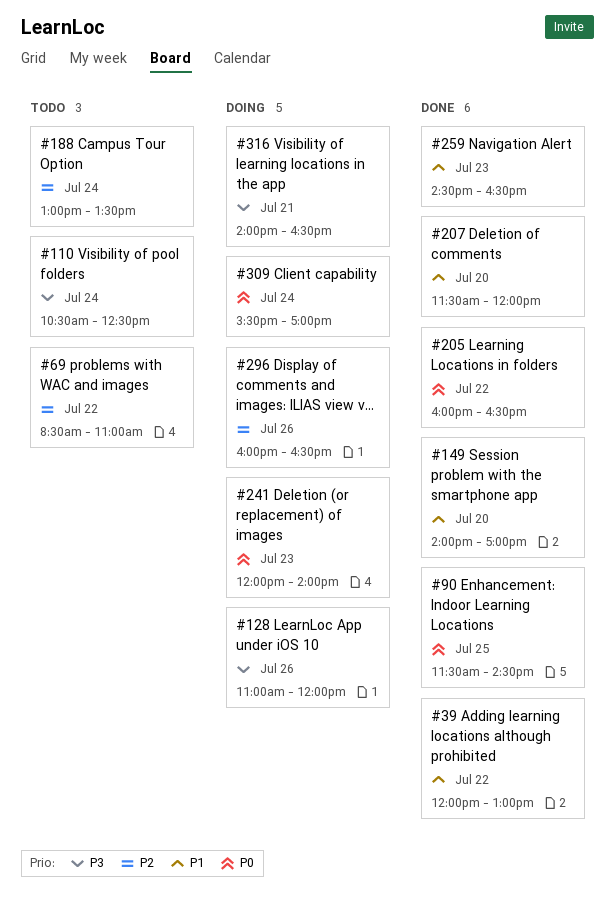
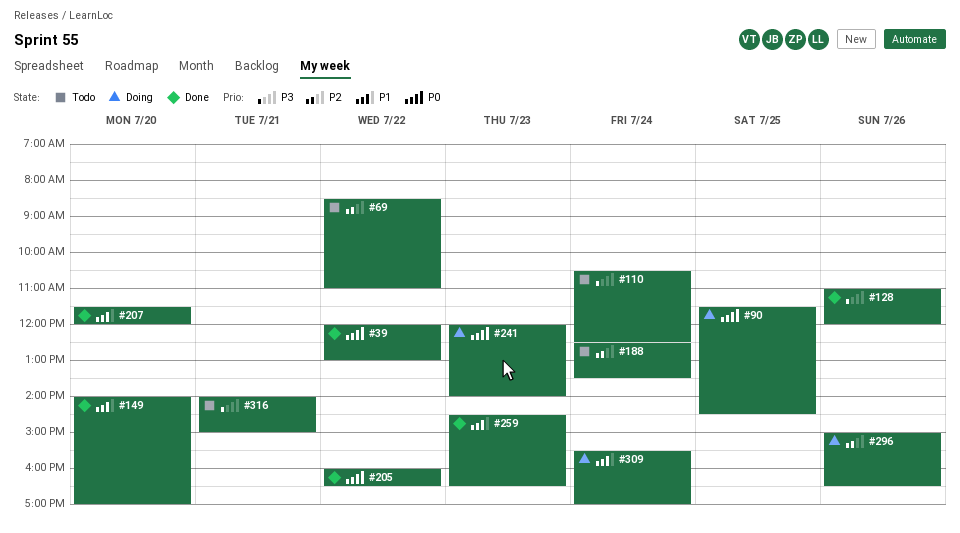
#39, priority: P1 -> P0
#90, status: Done -> Doing
#128, status: Doing -> Done
#188, begins: 13:00 -> 12:30
#296, begins: 16:00 -> 15:00
#309, priority: P0 -> P1
#316, status: Doing -> Todo
#316, ends: 16:30 -> 15:00

